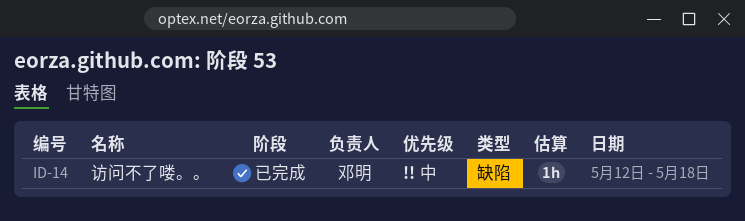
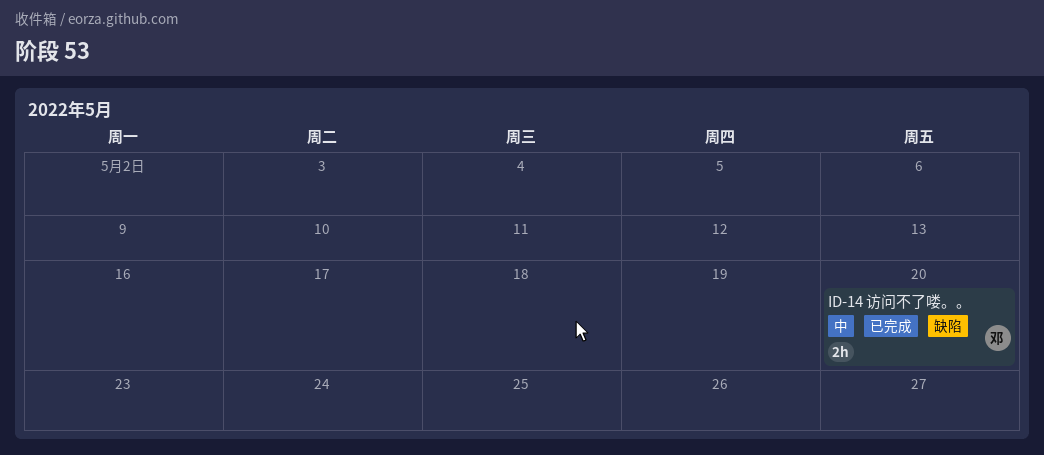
ID-14, estimate: 1h -> 2h
ID-14, due: May 18 -> May 20

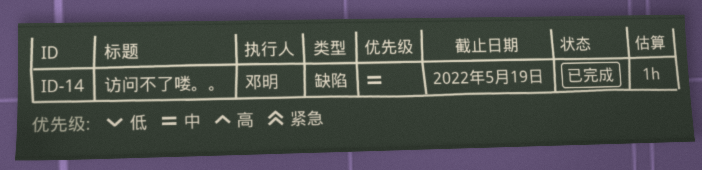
ID-14, estimate: 2h -> 1h
ID-14, due: May 20 -> May 19

